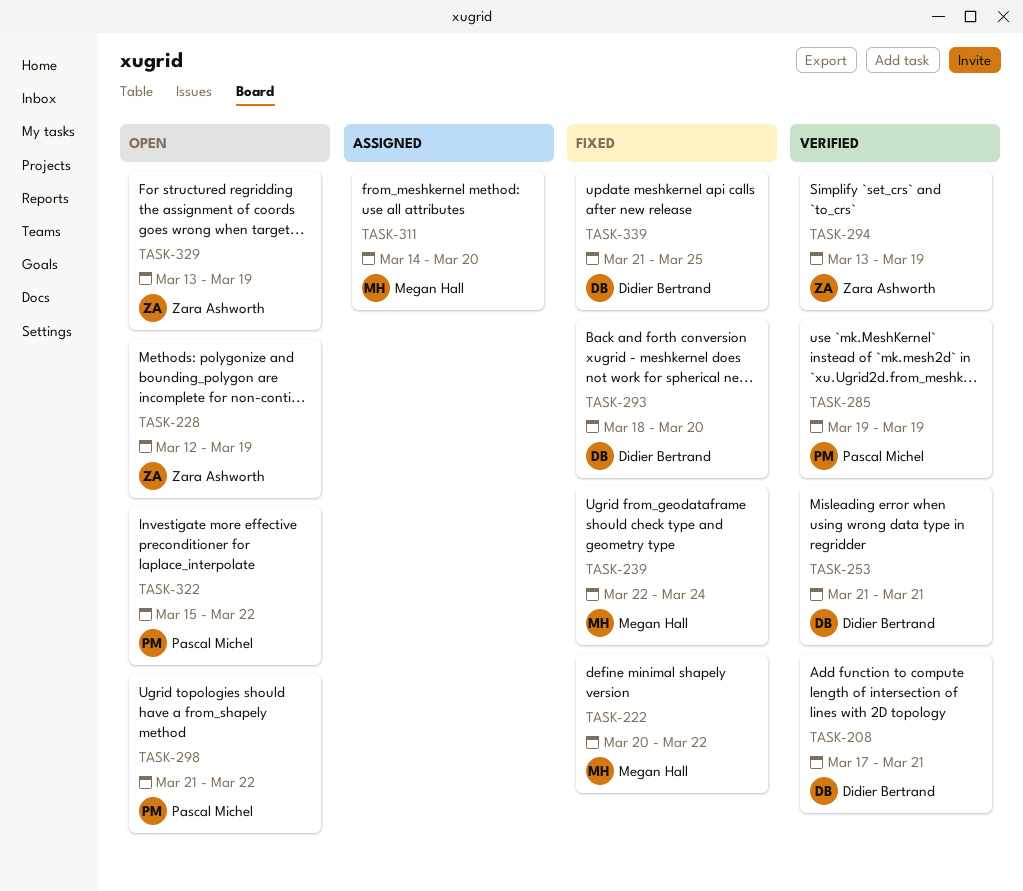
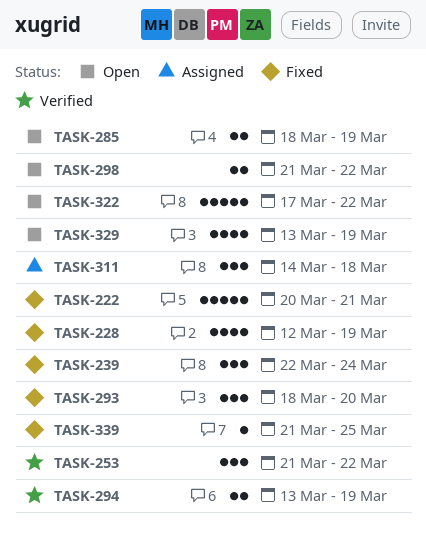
TASK-208: present -> none
TASK-222, due: Mar 22 -> Mar 21
TASK-228, status: Open -> Fixed
TASK-253, due: Mar 21 -> Mar 22
TASK-285, status: Verified -> Open
TASK-285, start: Mar 19 -> Mar 18
TASK-311, due: Mar 20 -> Mar 18
TASK-322, start: Mar 15 -> Mar 17

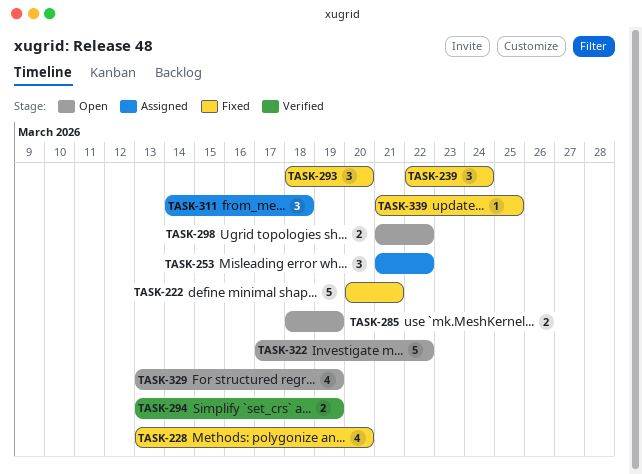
TASK-228, start: Mar 12 -> Mar 13
TASK-228, due: Mar 19 -> Mar 20
TASK-253, status: Verified -> Assigned

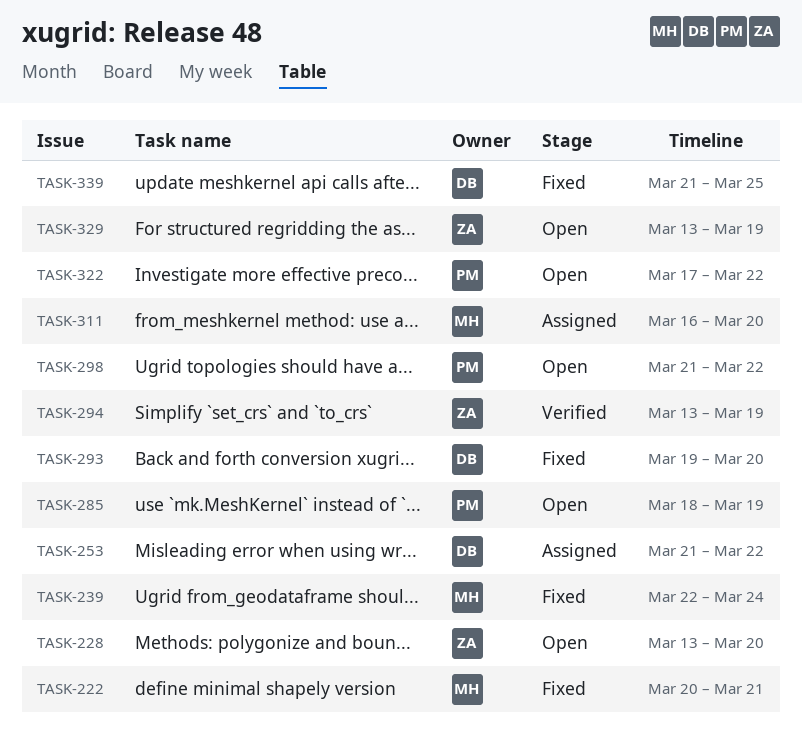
TASK-228, status: Fixed -> Open
TASK-293, start: Mar 18 -> Mar 19
TASK-311, start: Mar 14 -> Mar 16
TASK-311, due: Mar 18 -> Mar 20

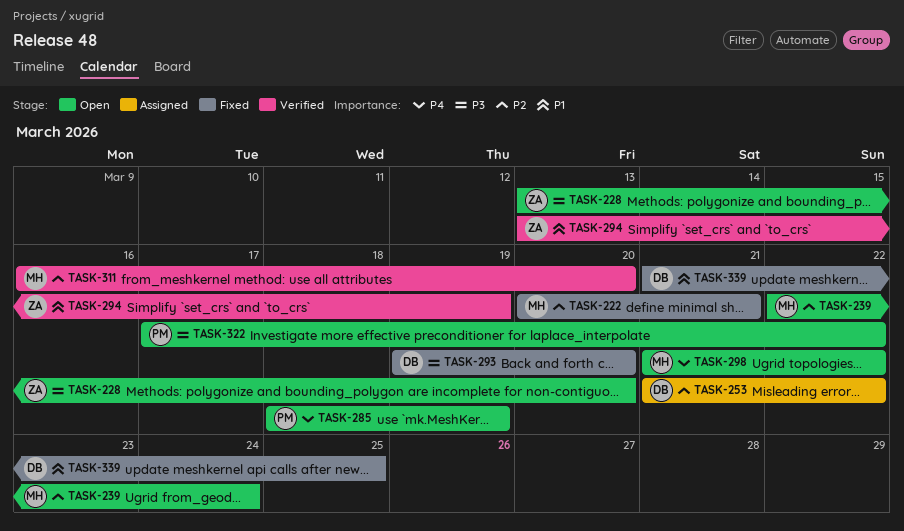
TASK-239, status: Fixed -> Open
TASK-298, owner: PM -> MH
TASK-311, status: Assigned -> Verified
TASK-329: present -> none

